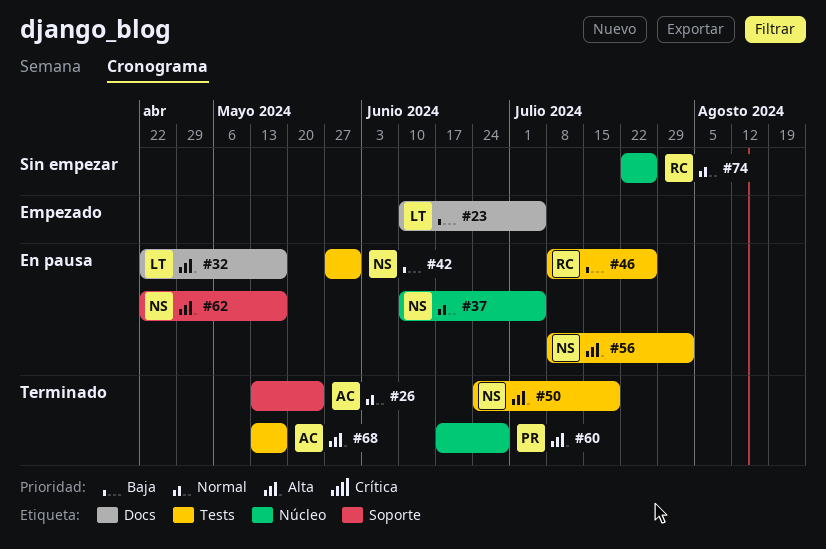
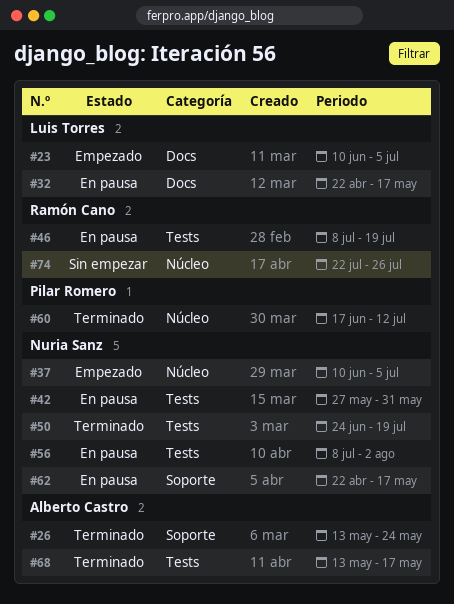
#37, status: En pausa -> Empezado
#46, due: Jul 26 -> Jul 19
#60, due: Jun 28 -> Jul 12

